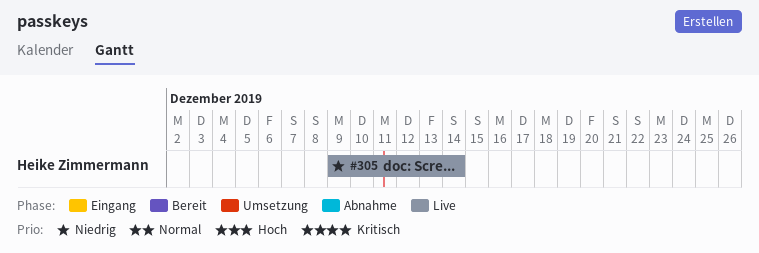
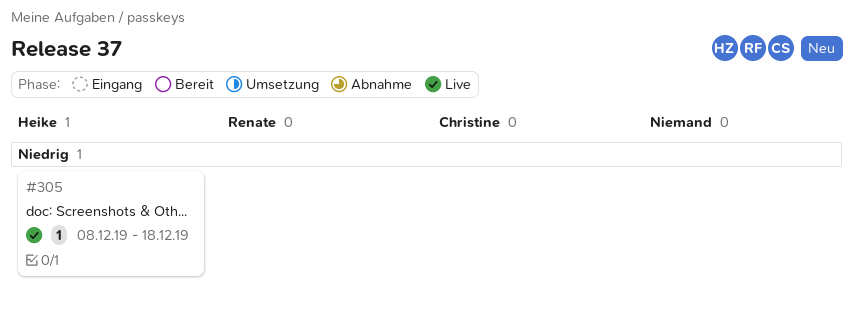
#305, start: Dec 9 -> Dec 8
#305, due: Dec 14 -> Dec 18

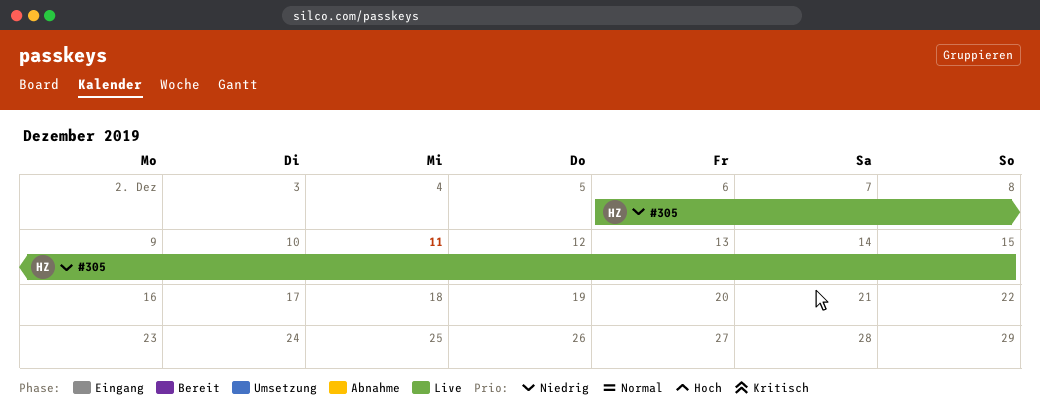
#305, start: Dec 8 -> Dec 6
#305, due: Dec 18 -> Dec 15

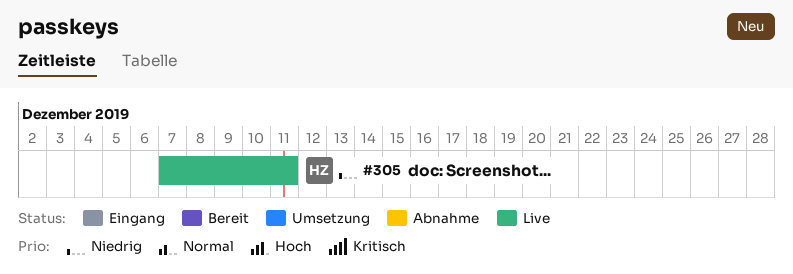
#305, start: Dec 6 -> Dec 7
#305, due: Dec 15 -> Dec 11

